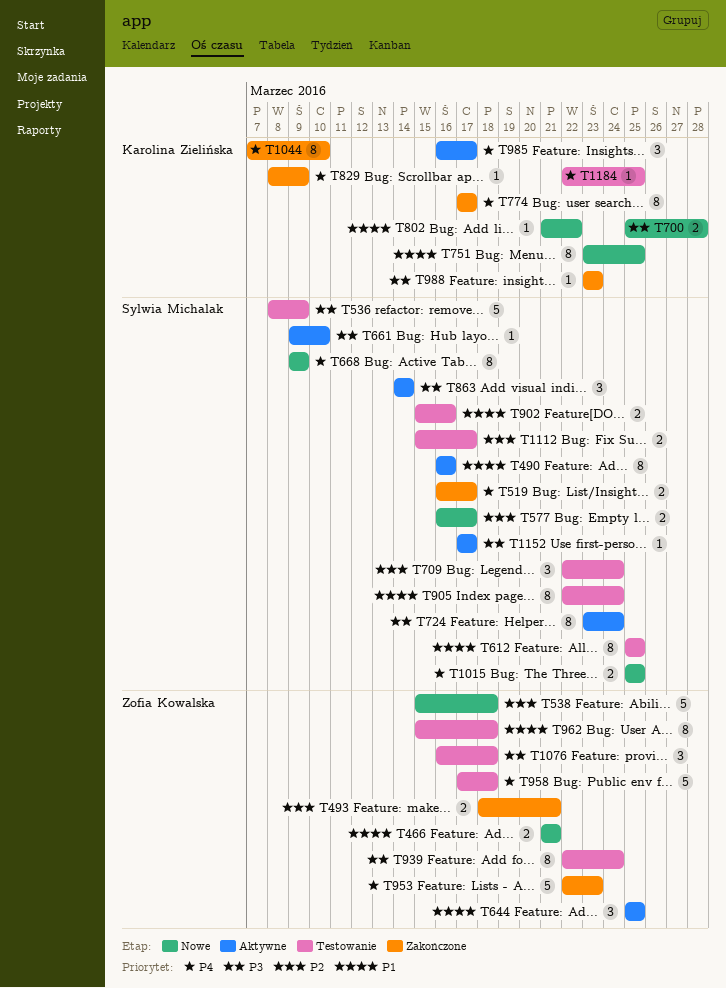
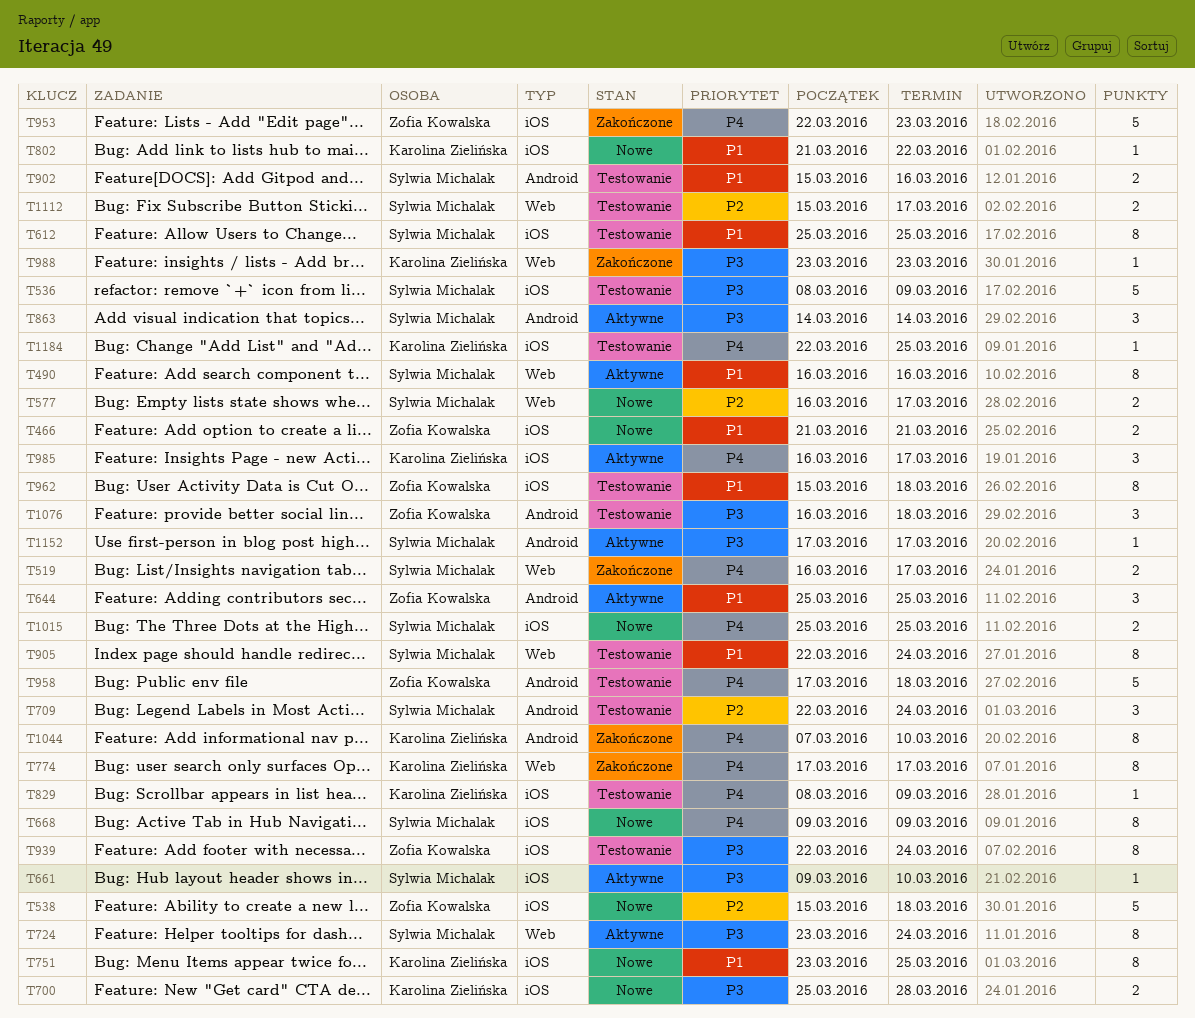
T493: present -> none
T829, status: Zakończone -> Testowanie

